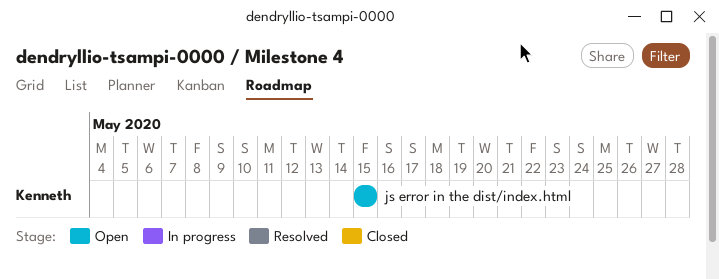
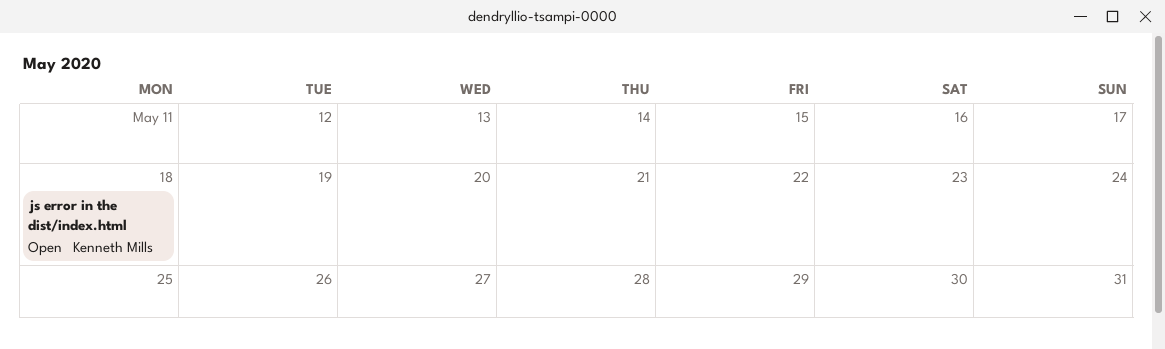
js error in the dist/index.html, due: May 15 -> May 18

